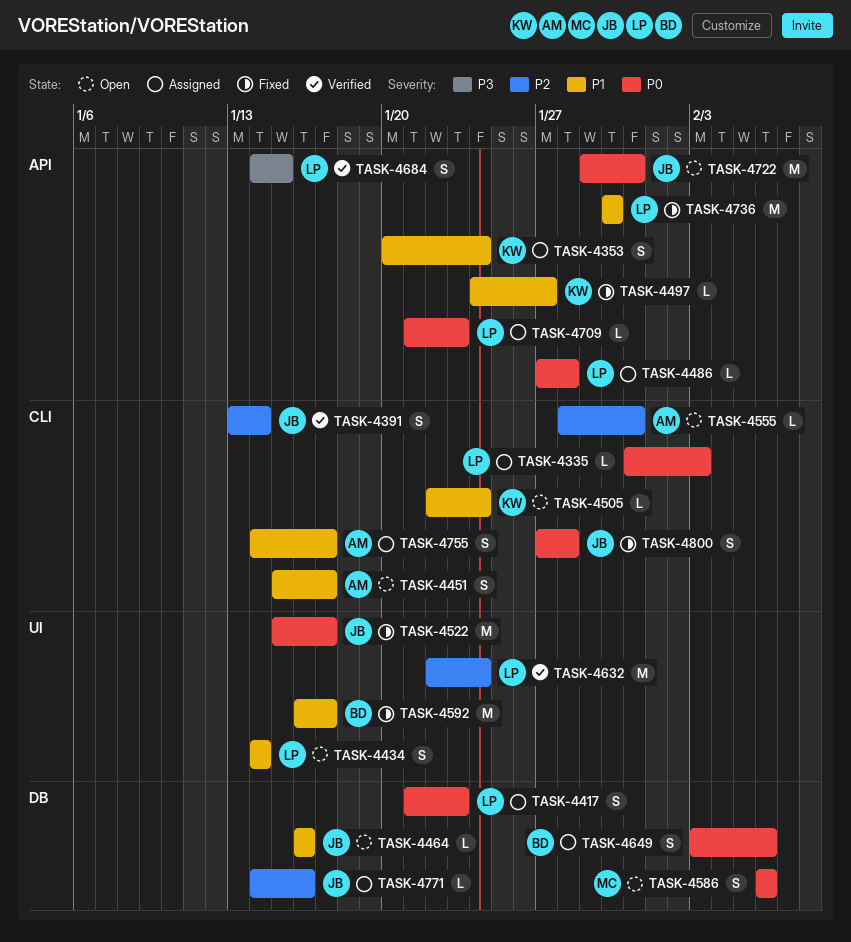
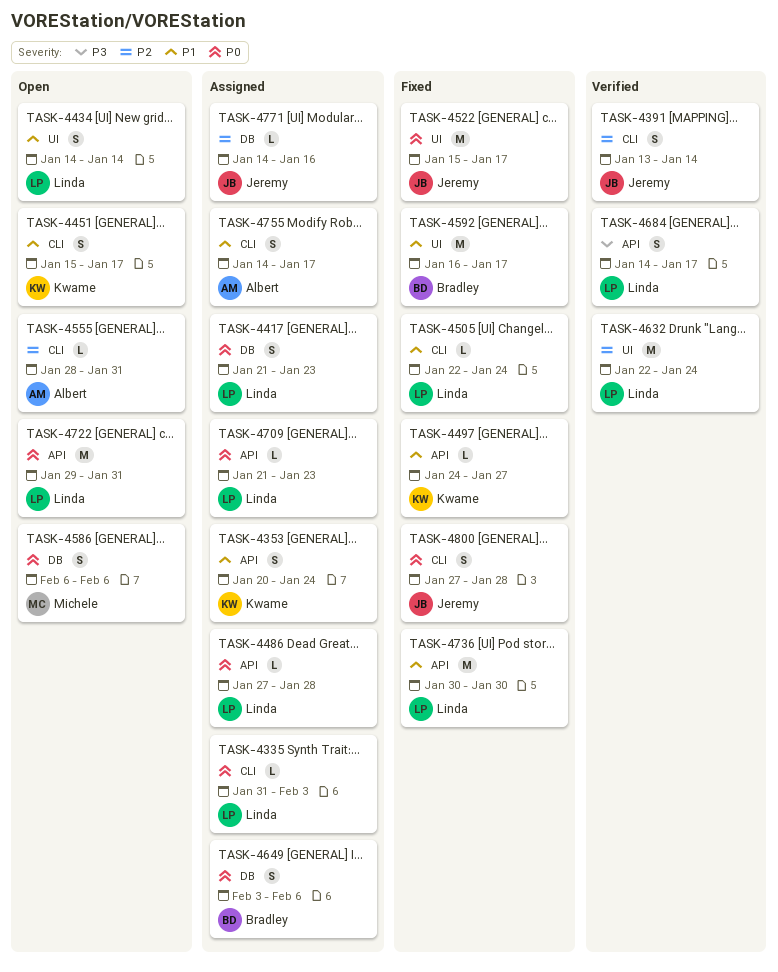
TASK-4451, owner: Albert -> Kwame
TASK-4464: present -> none
TASK-4505, status: Open -> Fixed
TASK-4505, owner: Kwame -> Linda
TASK-4684, due: Jan 15 -> Jan 17
TASK-4722, owner: Jeremy -> Linda

